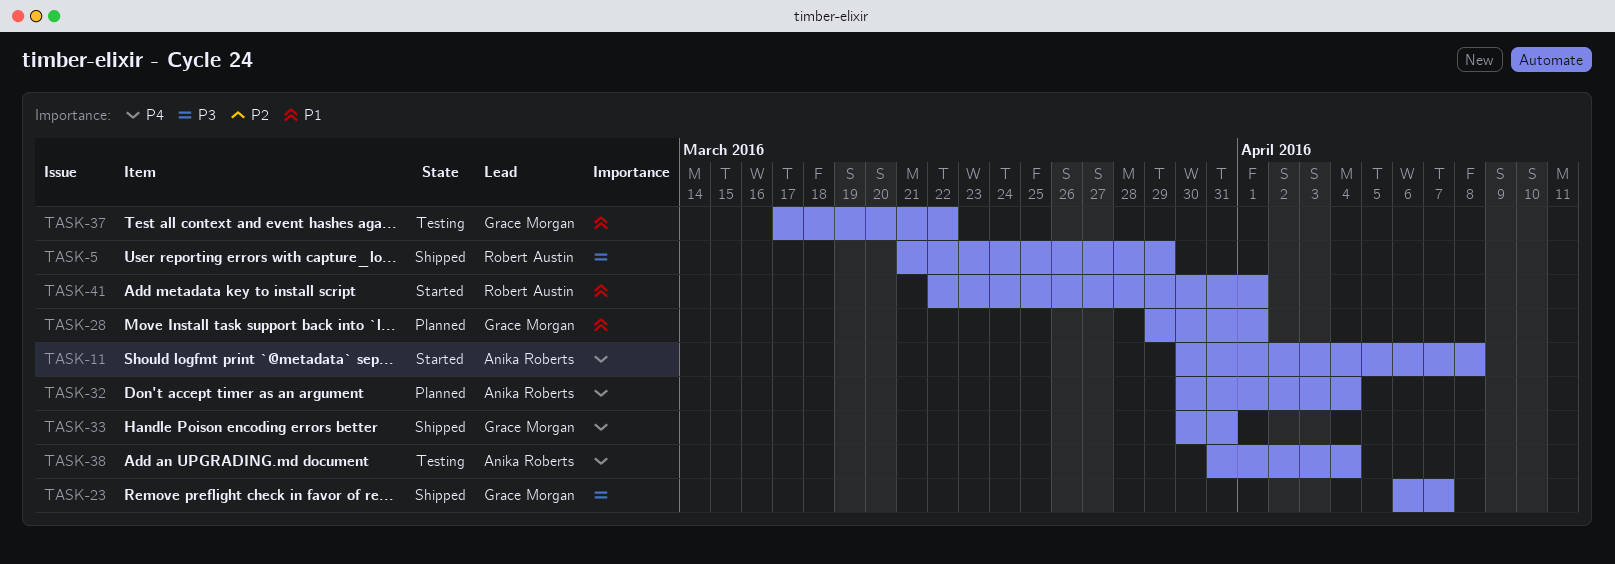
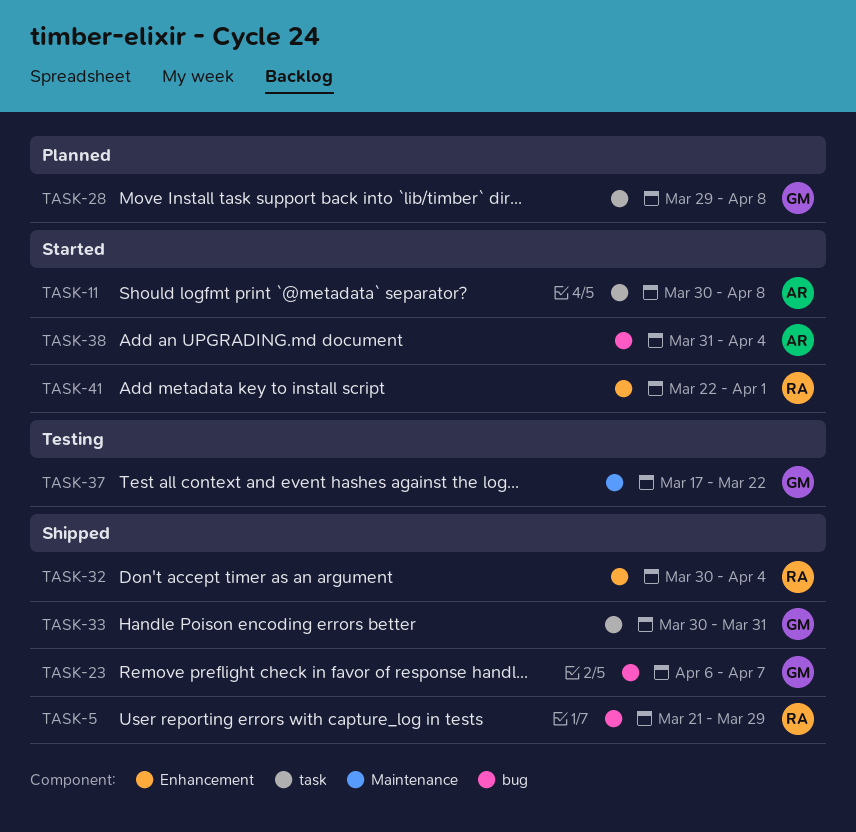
TASK-28, due: Apr 1 -> Apr 8
TASK-32, status: Planned -> Shipped
TASK-32, owner: Anika Roberts -> Robert Austin
TASK-38, status: Testing -> Started

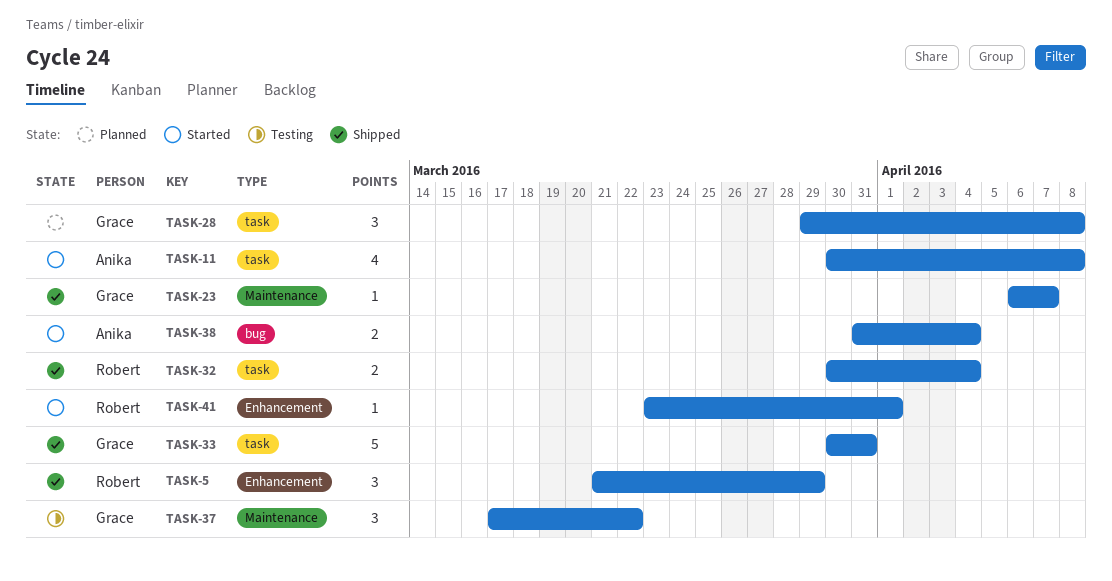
TASK-5, label: bug -> Enhancement
TASK-23, label: bug -> Maintenance
TASK-32, label: Enhancement -> task
TASK-41, start: Mar 22 -> Mar 23

